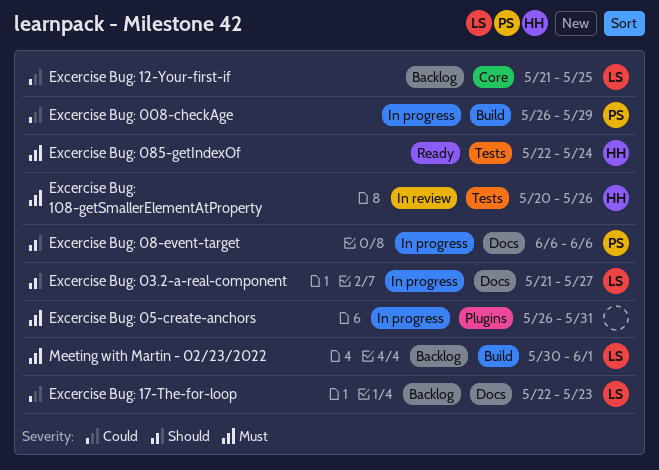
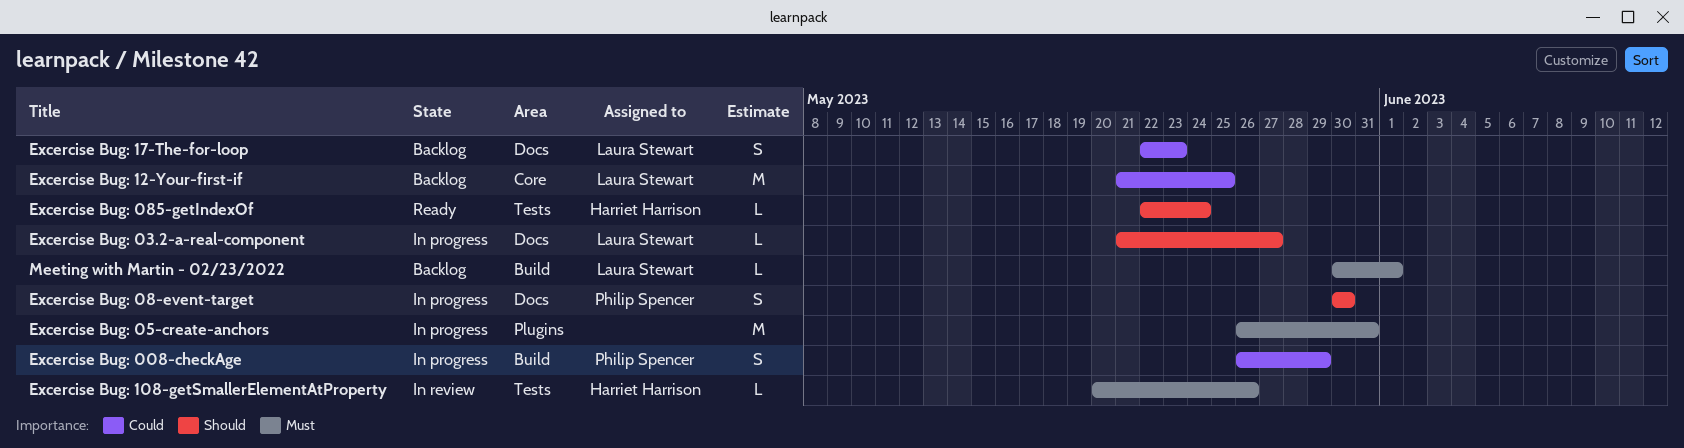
Excercise Bug: 08-event-target, start: Jun 6 -> May 30
Excercise Bug: 08-event-target, due: Jun 6 -> May 30
Excercise Bug: 085-getIndexOf, priority: Must -> Should

